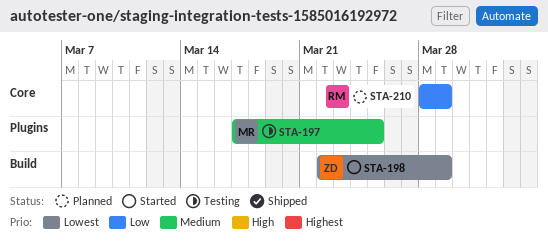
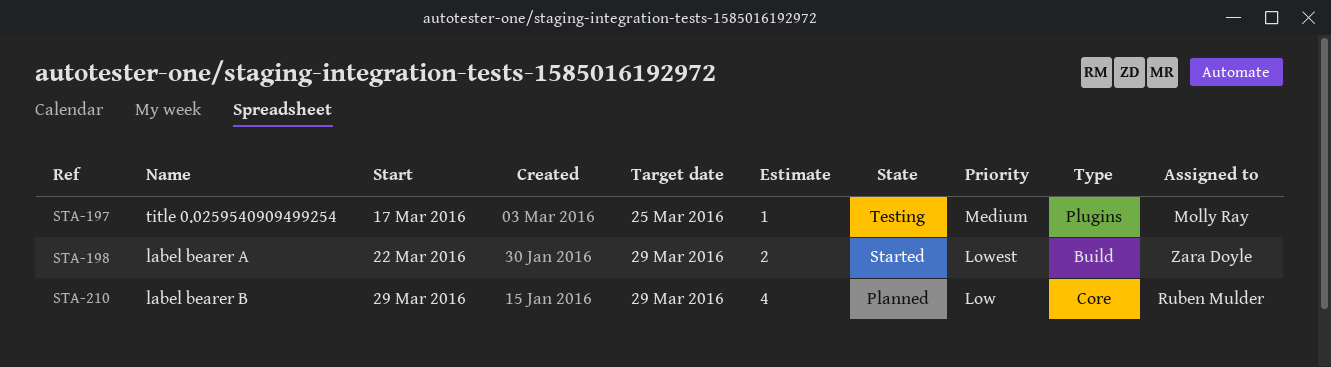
STA-210, start: Mar 28 -> Mar 29

